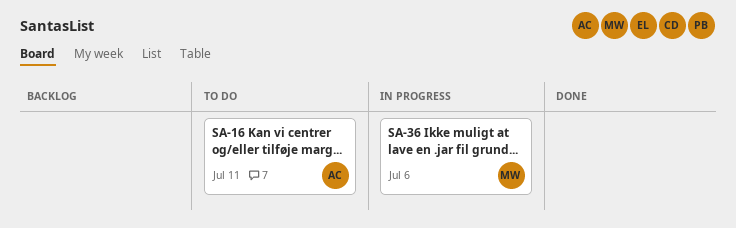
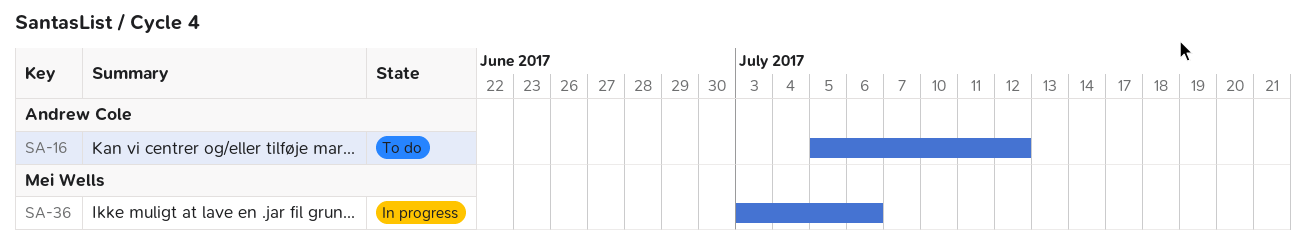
SA-16, due: Jul 11 -> Jul 12

